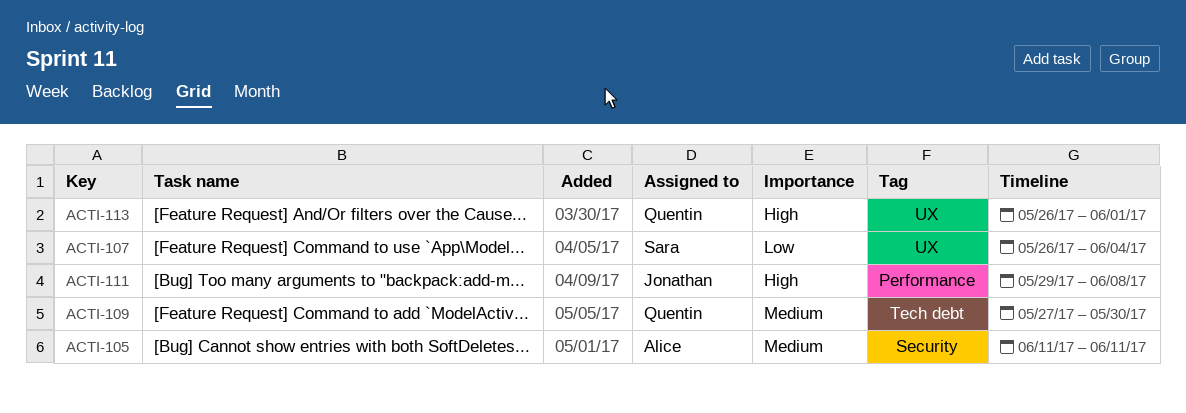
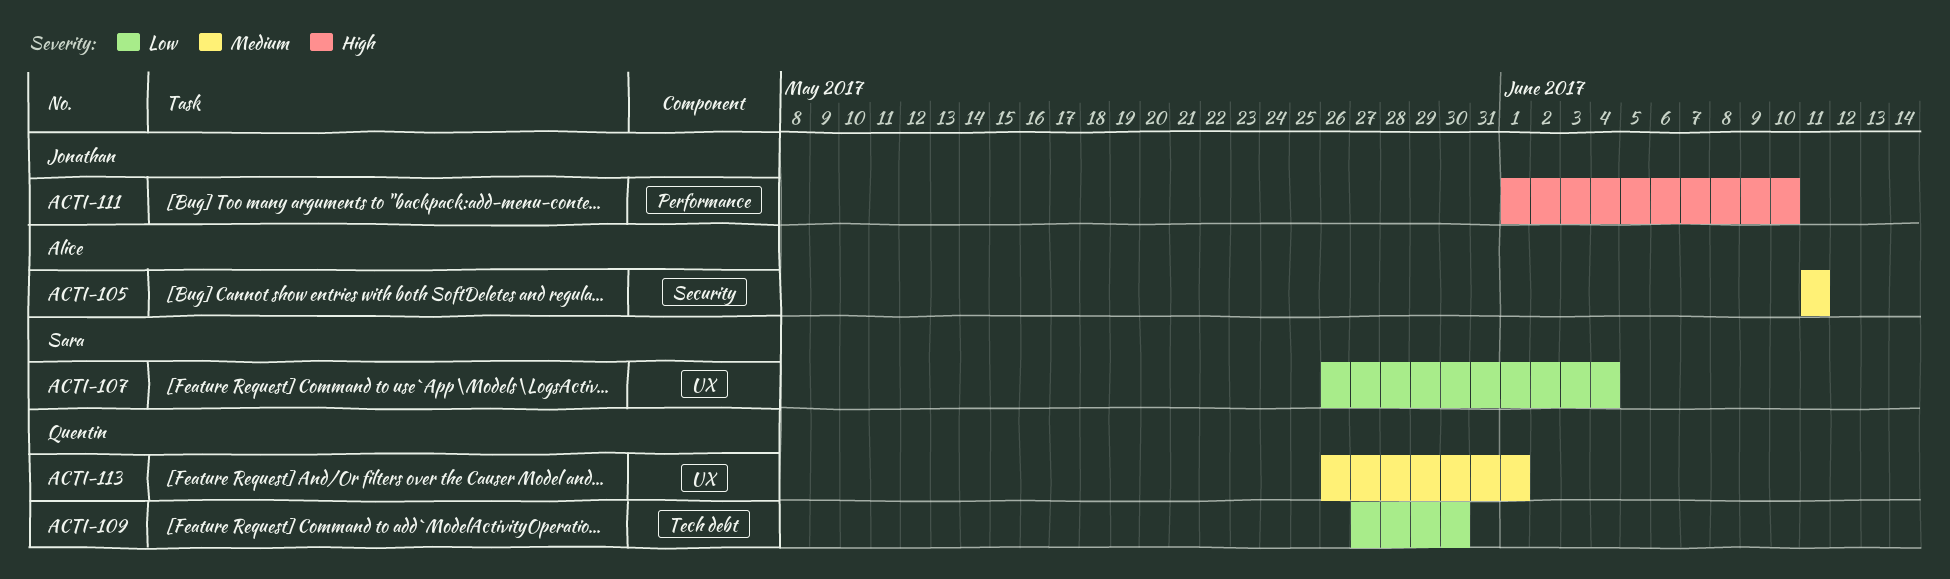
ACTI-109, priority: Medium -> Low
ACTI-111, start: May 29 -> Jun 1
ACTI-111, due: Jun 8 -> Jun 10
ACTI-113, priority: High -> Medium

